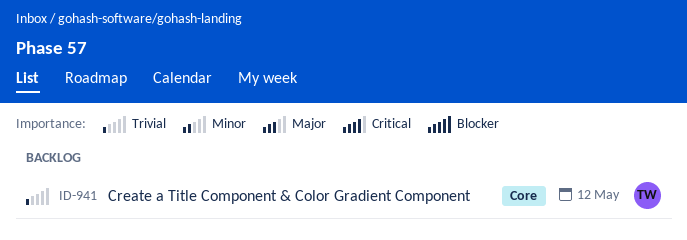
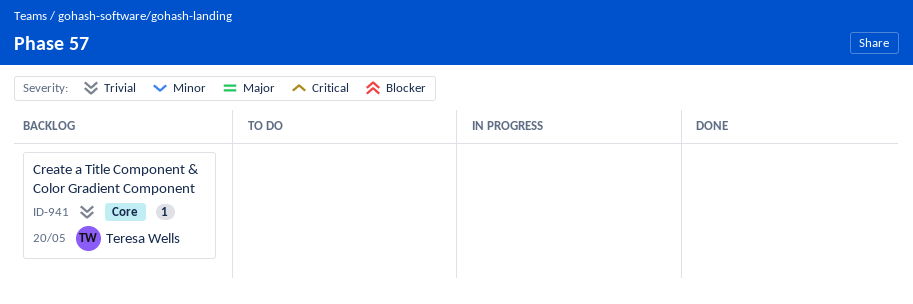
ID-941, due: May 12 -> May 20

